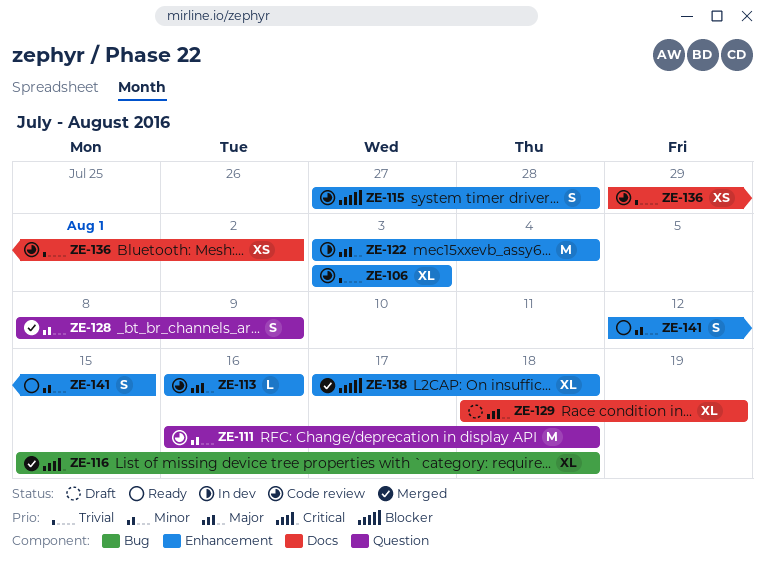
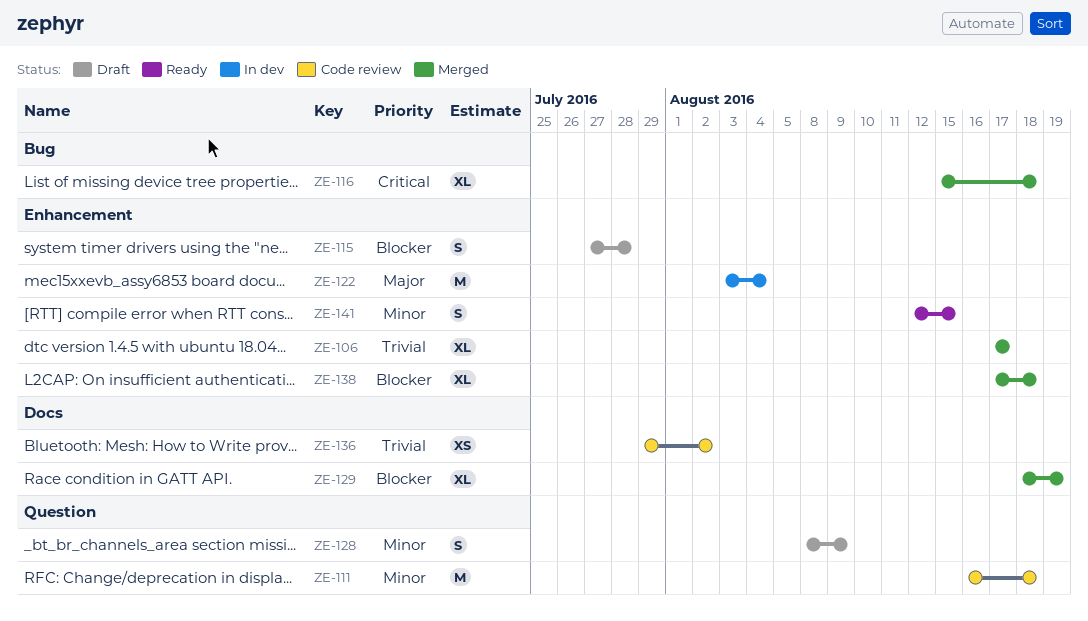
ZE-106, status: Code review -> Merged
ZE-106, start: Aug 3 -> Aug 17
ZE-106, due: Aug 3 -> Aug 17
ZE-113: present -> none
ZE-115, status: Code review -> Draft
ZE-128, status: Merged -> Draft
ZE-129, status: Draft -> Merged
ZE-129, priority: Major -> Blocker

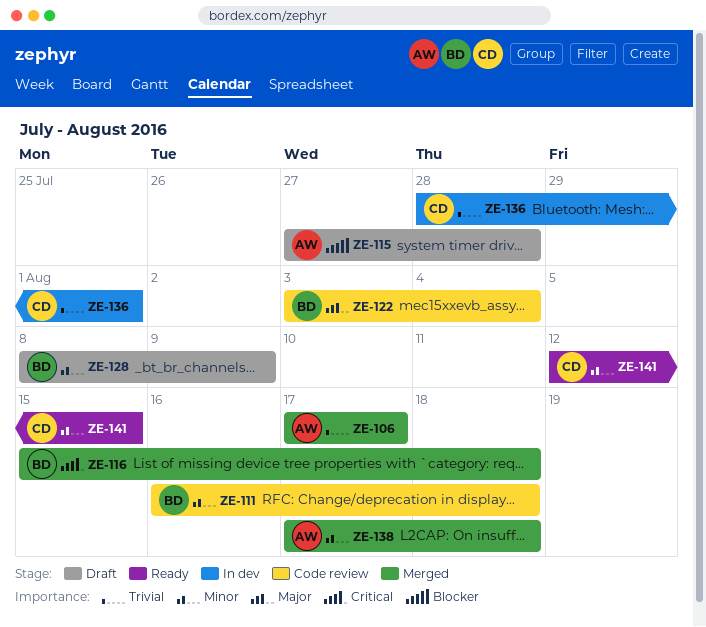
ZE-122, status: In dev -> Code review
ZE-129: present -> none
ZE-136, status: Code review -> In dev
ZE-136, start: Jul 29 -> Jul 28
ZE-136, due: Aug 2 -> Aug 1
ZE-138, priority: Blocker -> Minor

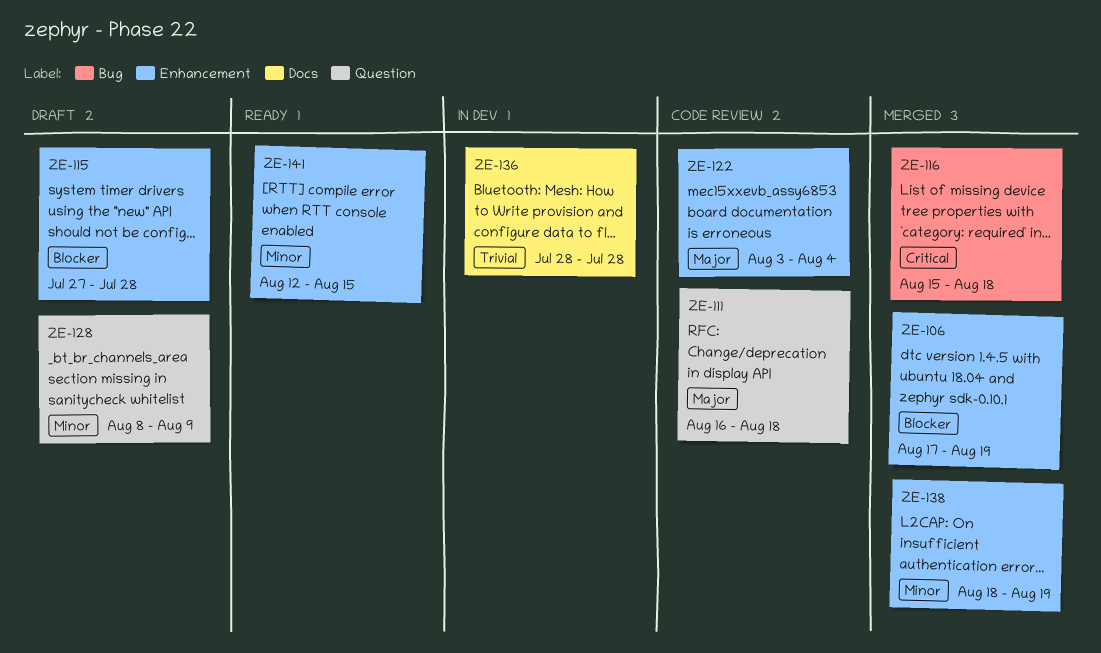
ZE-106, priority: Trivial -> Blocker
ZE-106, due: Aug 17 -> Aug 19
ZE-111, priority: Minor -> Major
ZE-136, due: Aug 1 -> Jul 28
ZE-138, start: Aug 17 -> Aug 18
ZE-138, due: Aug 18 -> Aug 19

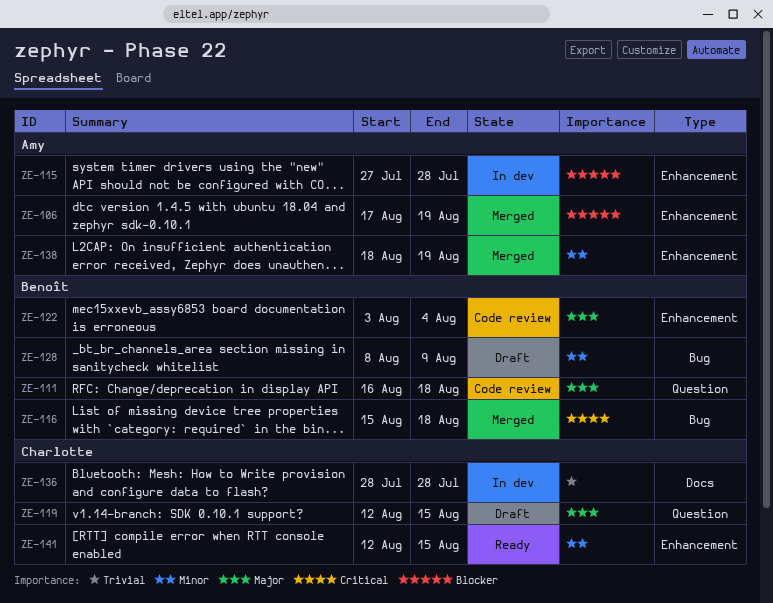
ZE-115, status: Draft -> In dev
ZE-119: none -> present
ZE-128, label: Question -> Bug

